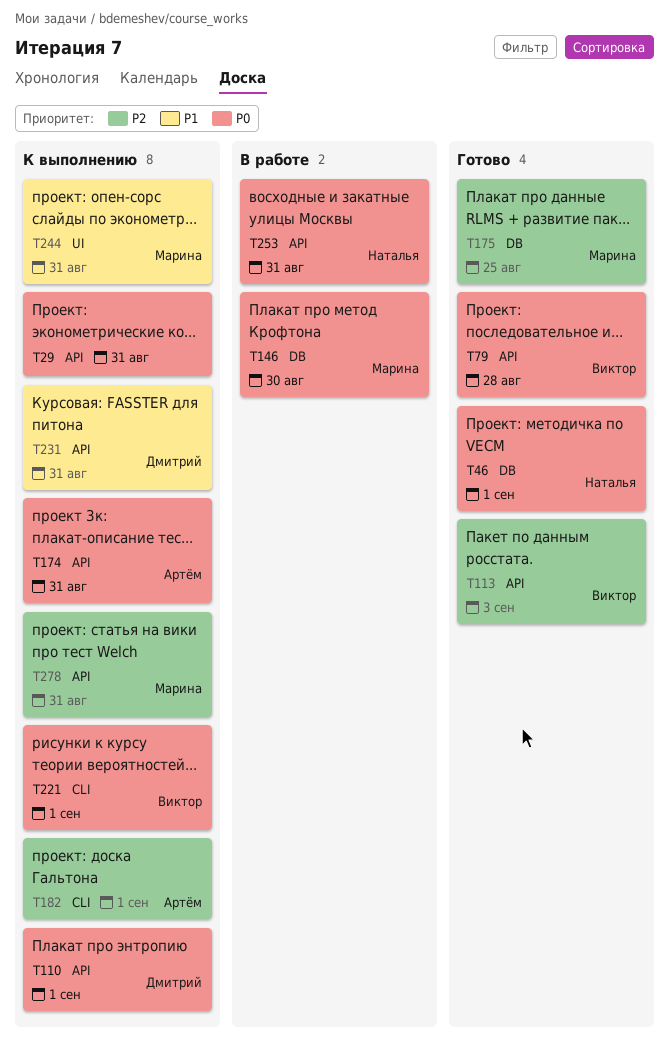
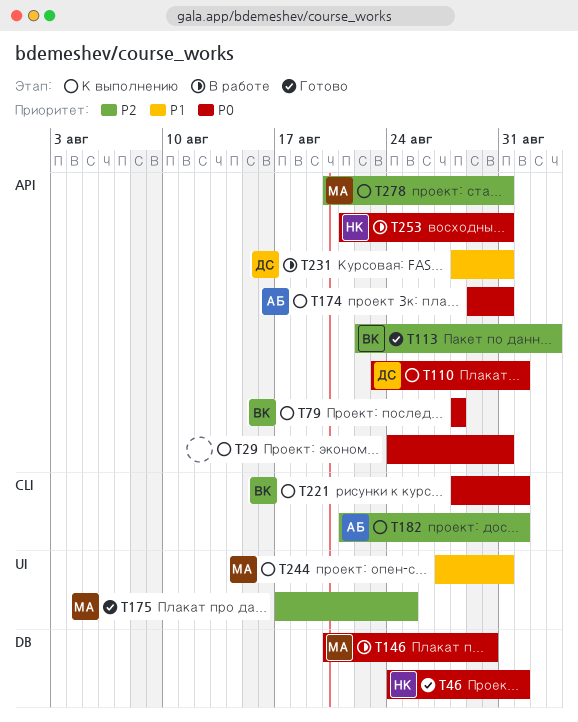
T79, status: Готово -> К выполнению
T175, label: DB -> UI
T231, status: К выполнению -> В работе

